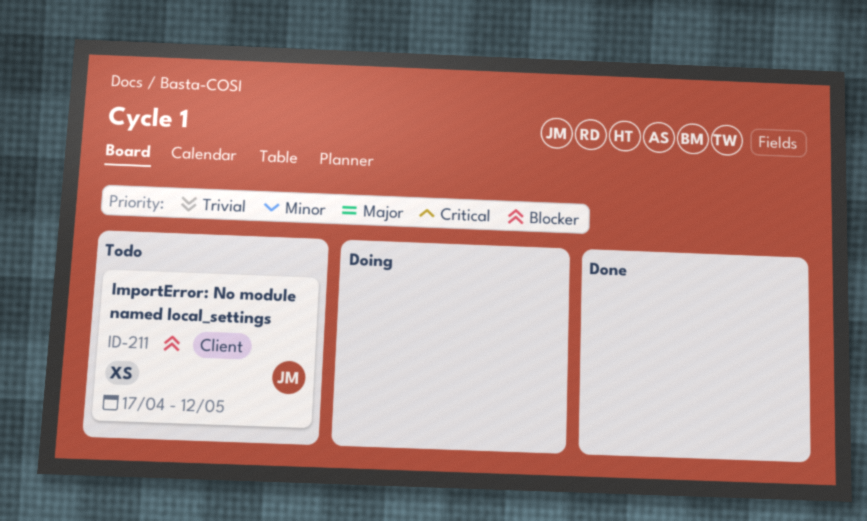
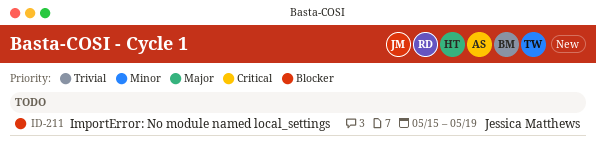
ID-211, start: Apr 17 -> May 15
ID-211, due: May 12 -> May 19

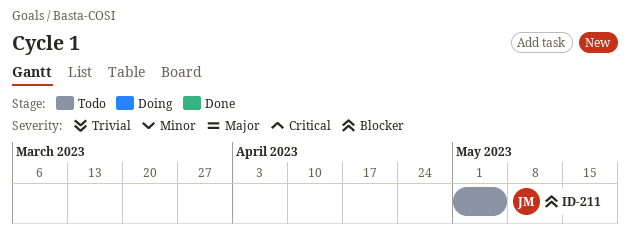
ID-211, start: May 15 -> May 1
ID-211, due: May 19 -> May 5

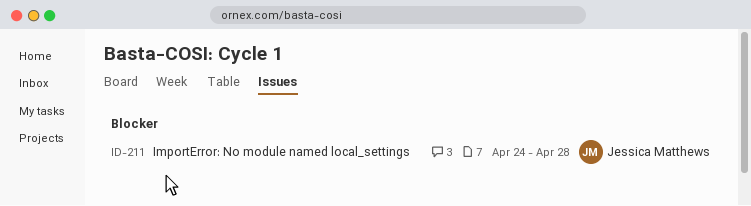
ID-211, start: May 1 -> Apr 24
ID-211, due: May 5 -> Apr 28

